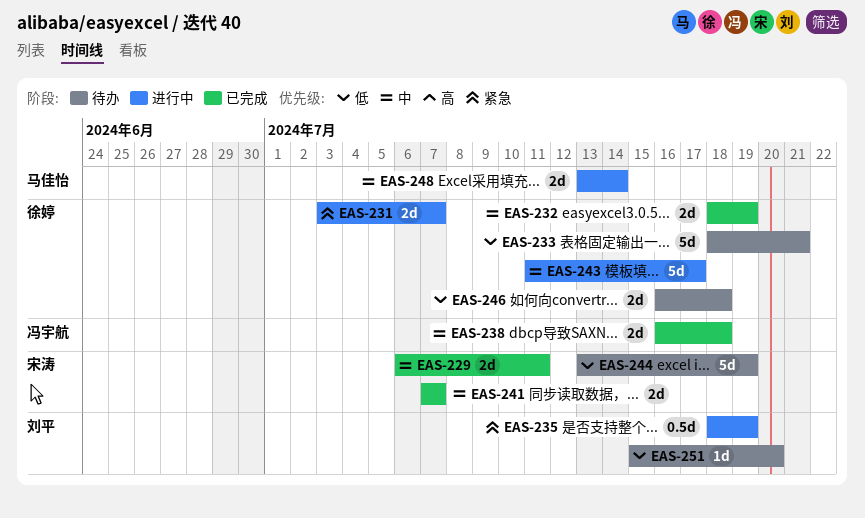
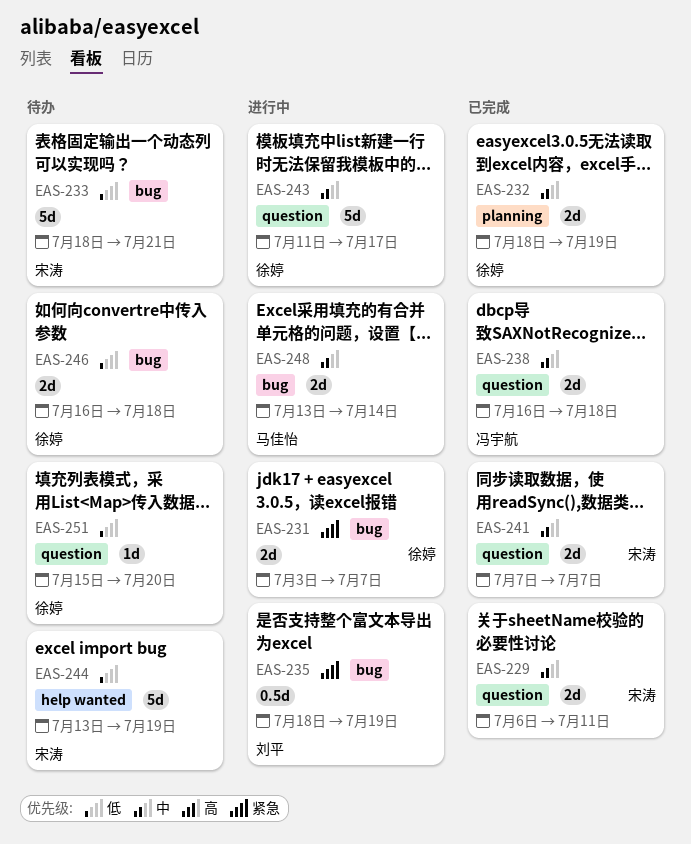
EAS-233, owner: 徐婷 -> 宋涛
EAS-251, owner: 刘平 -> 徐婷

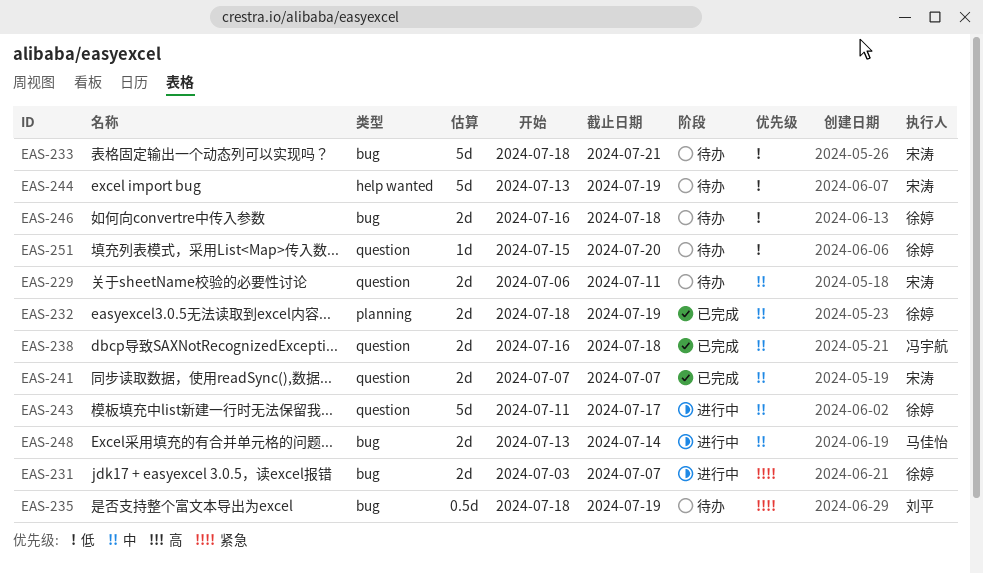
EAS-229, status: 已完成 -> 待办
EAS-235, status: 进行中 -> 待办

